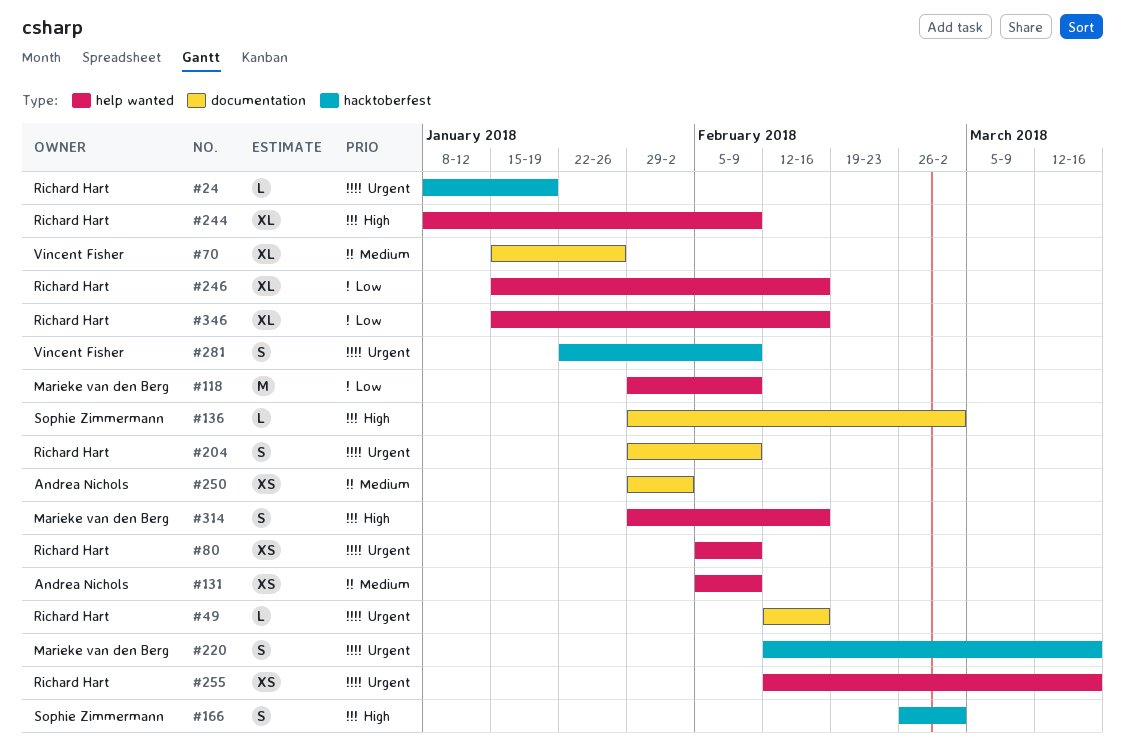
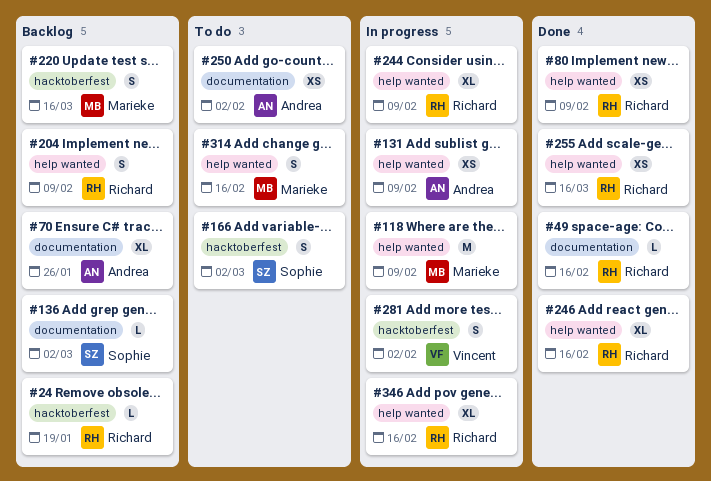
#70, owner: Vincent Fisher -> Andrea Nichols
#204, label: documentation -> help wanted
#281, due: Feb 9 -> Feb 2

